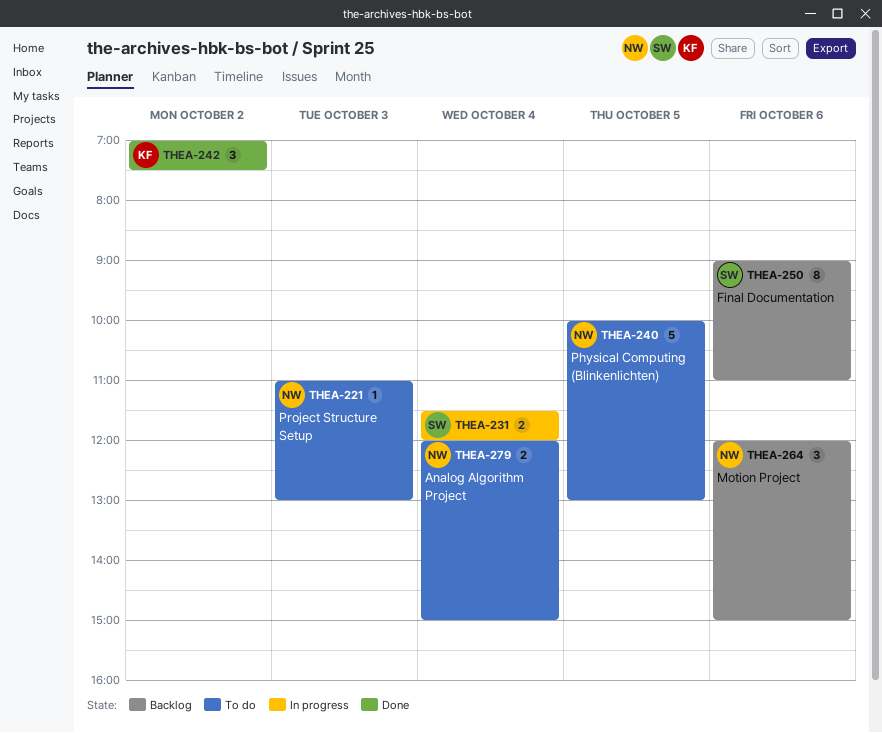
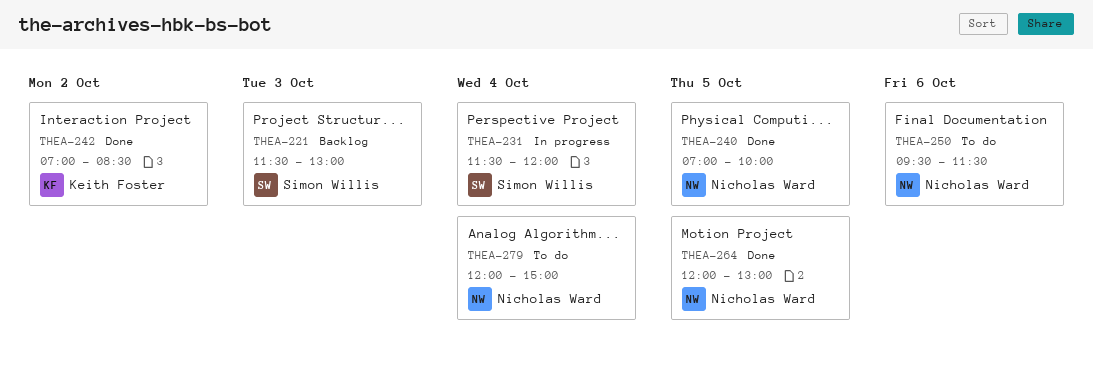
THEA-221, status: To do -> Backlog
THEA-221, owner: Nicholas Ward -> Simon Willis
THEA-221, begins: 11:00 -> 11:30
THEA-240, status: To do -> Done
THEA-240, begins: 10:00 -> 07:00
THEA-240, ends: 13:00 -> 10:00
THEA-242, ends: 07:30 -> 08:30
THEA-250, status: Backlog -> To do
THEA-250, owner: Simon Willis -> Nicholas Ward
THEA-250, begins: 09:00 -> 09:30
THEA-250, ends: 11:00 -> 11:30
THEA-264, status: Backlog -> Done
THEA-264, day: Oct 6 -> Oct 5
THEA-264, ends: 15:00 -> 13:00

